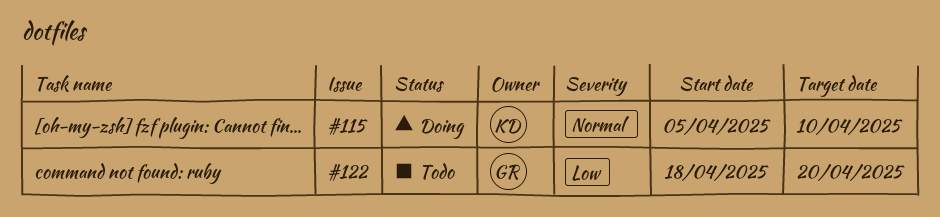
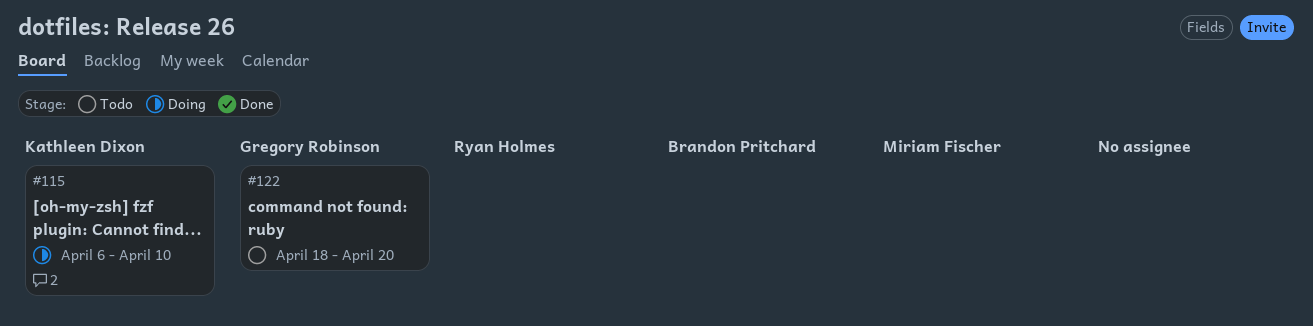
#115, start: Apr 5 -> Apr 6

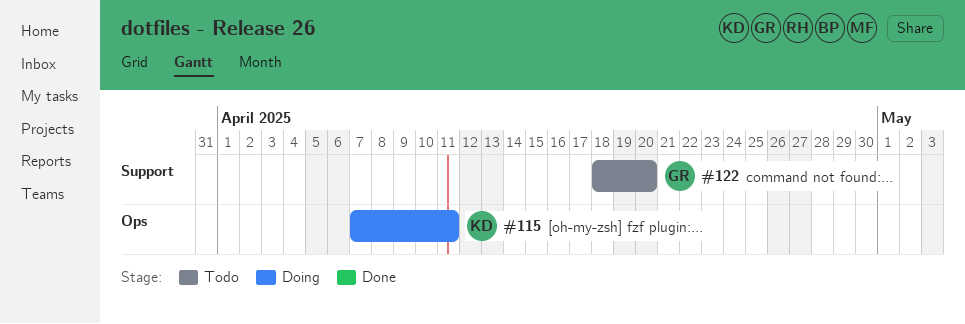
#115, start: Apr 6 -> Apr 7
#115, due: Apr 10 -> Apr 11

